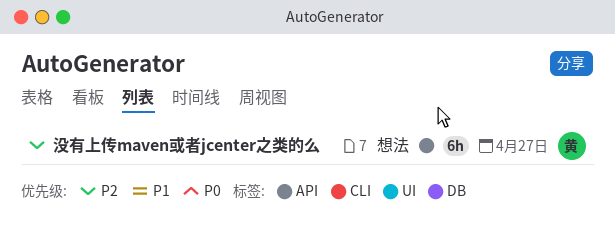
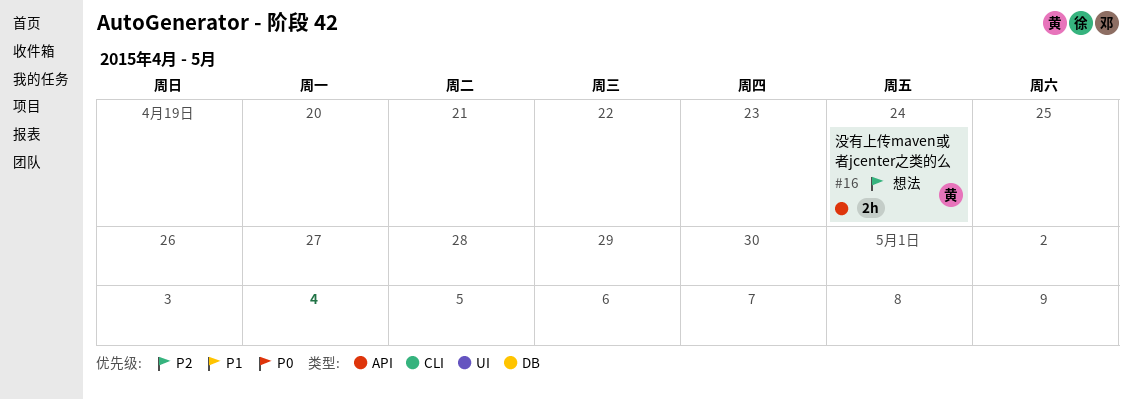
没有上传maven或者jcenter之类的么, estimate: 6h -> 2h
没有上传maven或者jcenter之类的么, due: Apr 27 -> Apr 24

